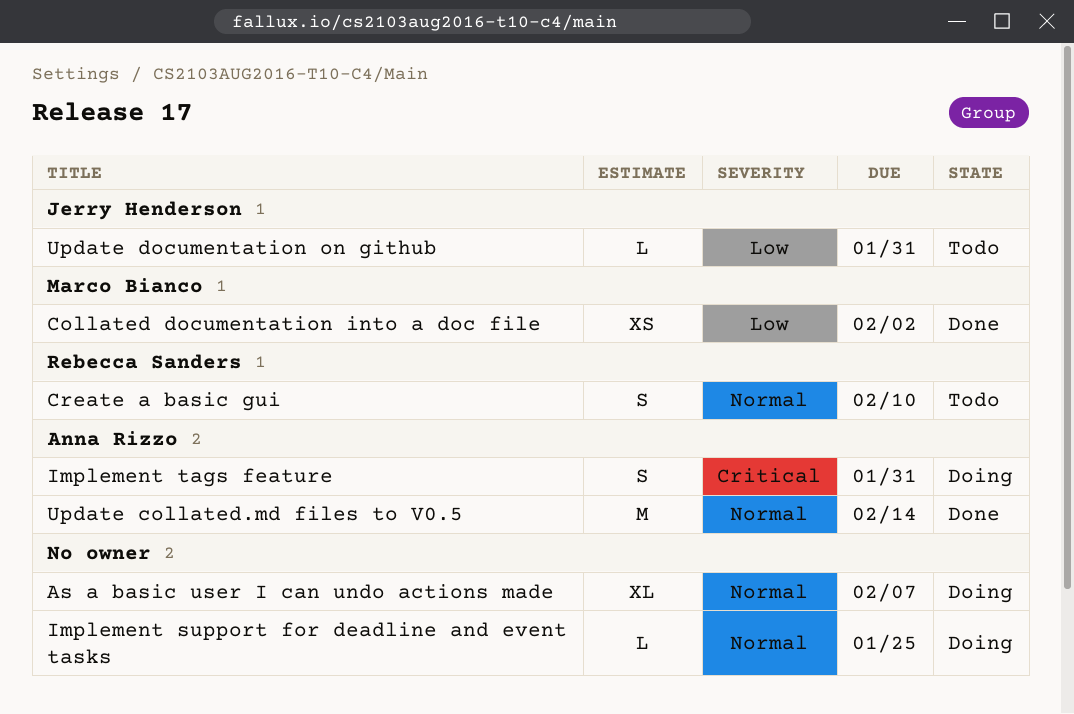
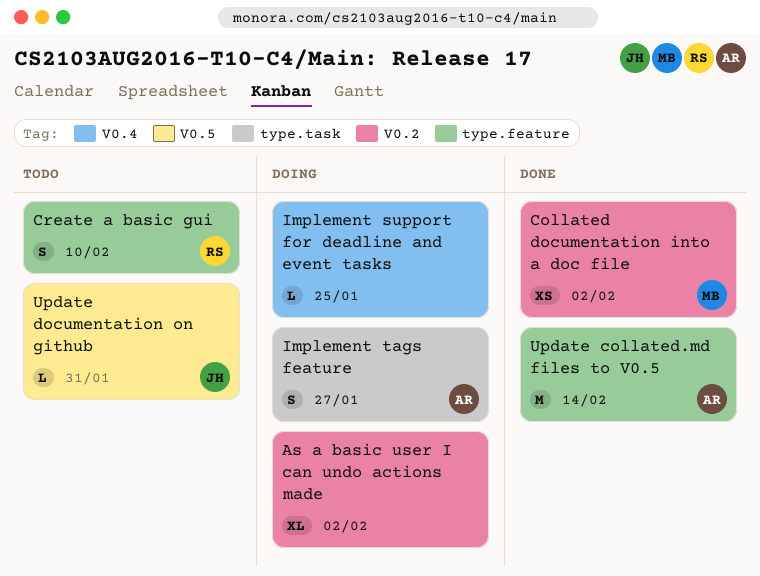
As a basic user I can undo actions made, due: Feb 7 -> Feb 2
Implement tags feature, due: Jan 31 -> Jan 27

